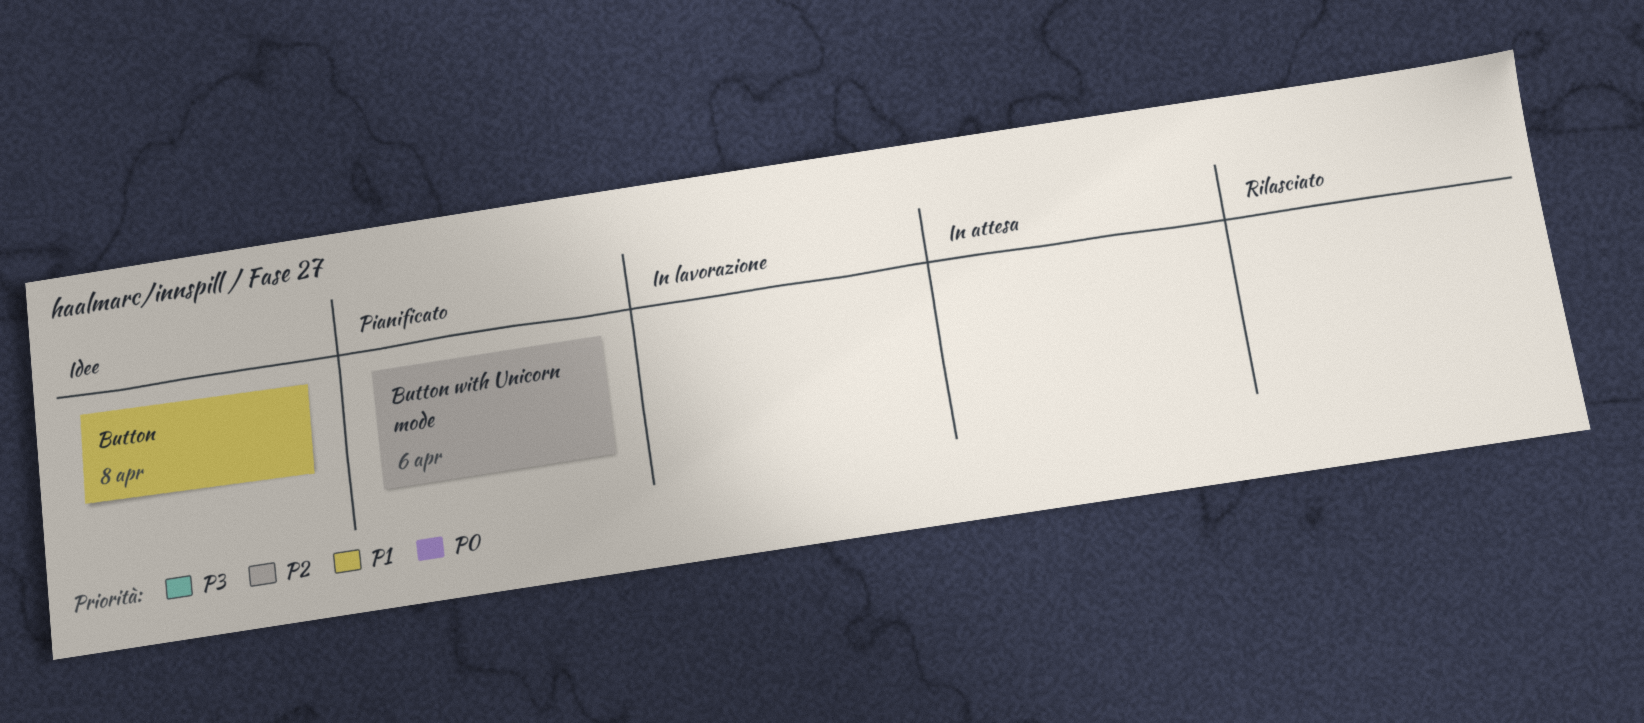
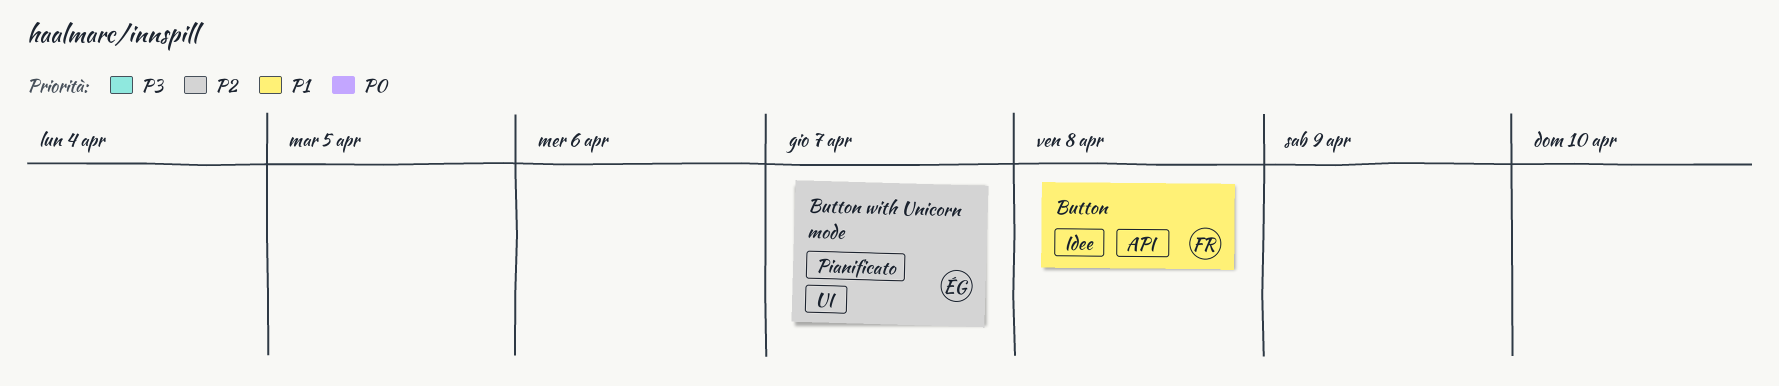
Button with Unicorn mode, due: Apr 6 -> Apr 7

